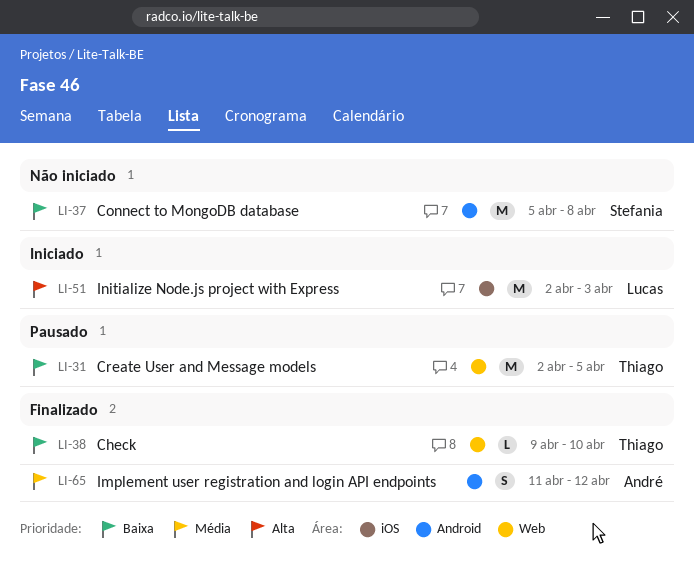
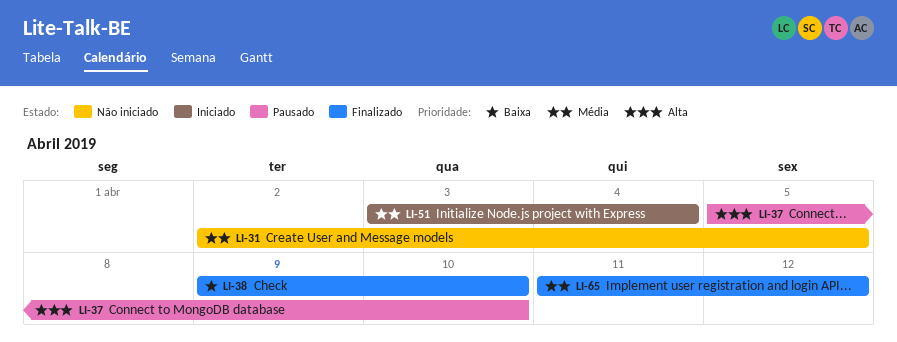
LI-31, status: Pausado -> Não iniciado
LI-31, priority: Baixa -> Média
LI-37, status: Não iniciado -> Pausado
LI-37, priority: Baixa -> Alta
LI-37, due: Apr 8 -> Apr 10
LI-51, priority: Alta -> Média
LI-51, start: Apr 2 -> Apr 3
LI-51, due: Apr 3 -> Apr 4

